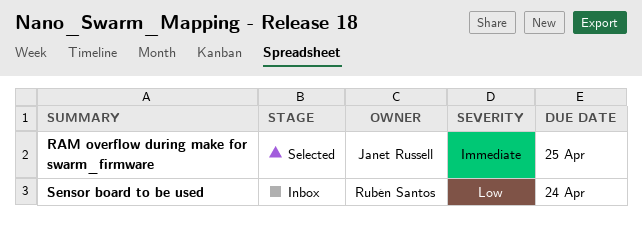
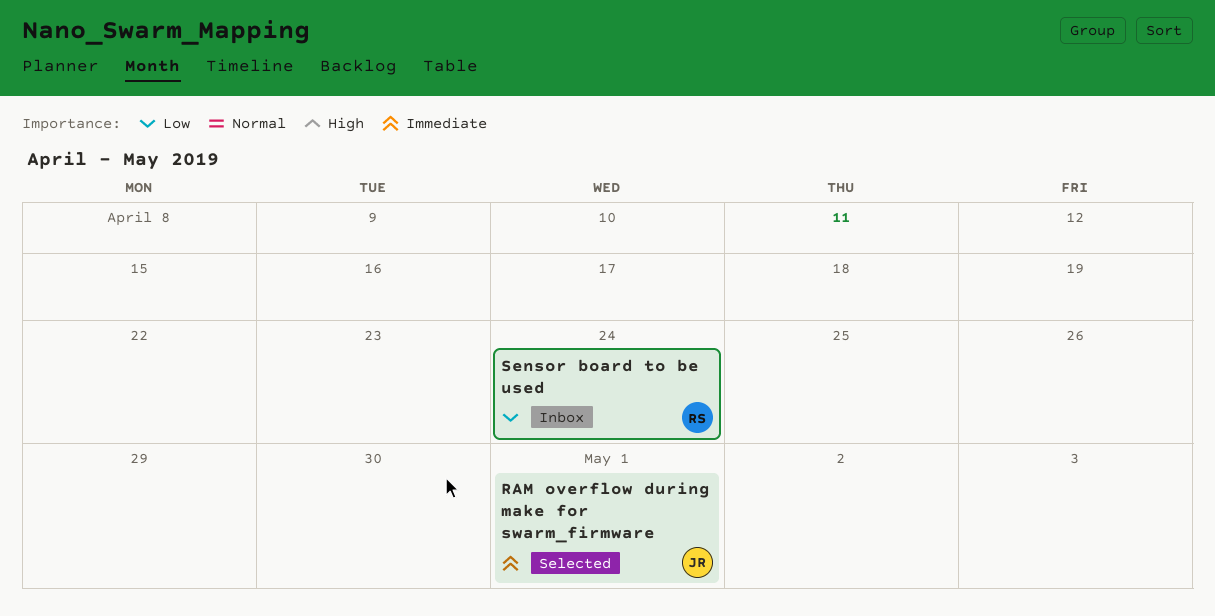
RAM overflow during make for swarm_firmware, due: Apr 25 -> May 1

